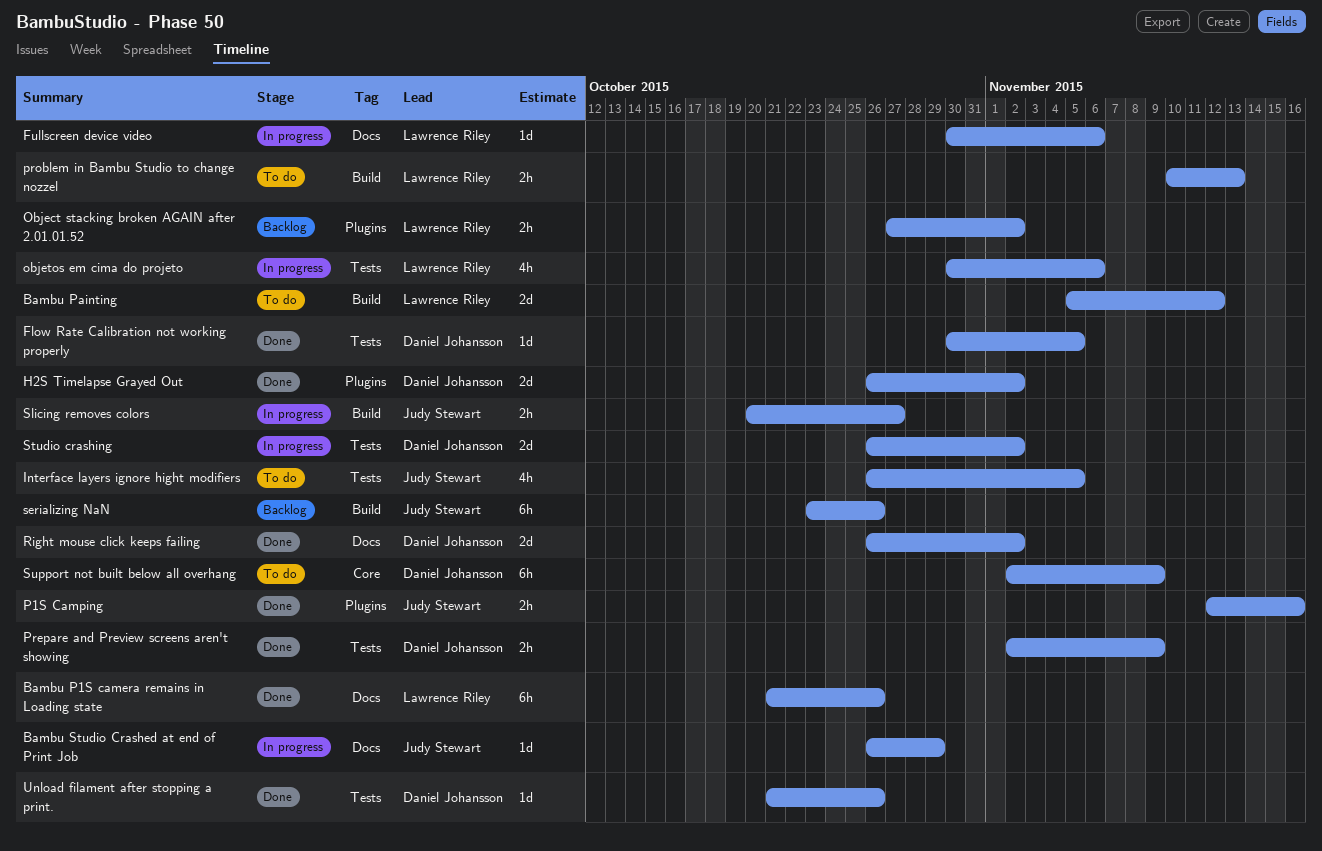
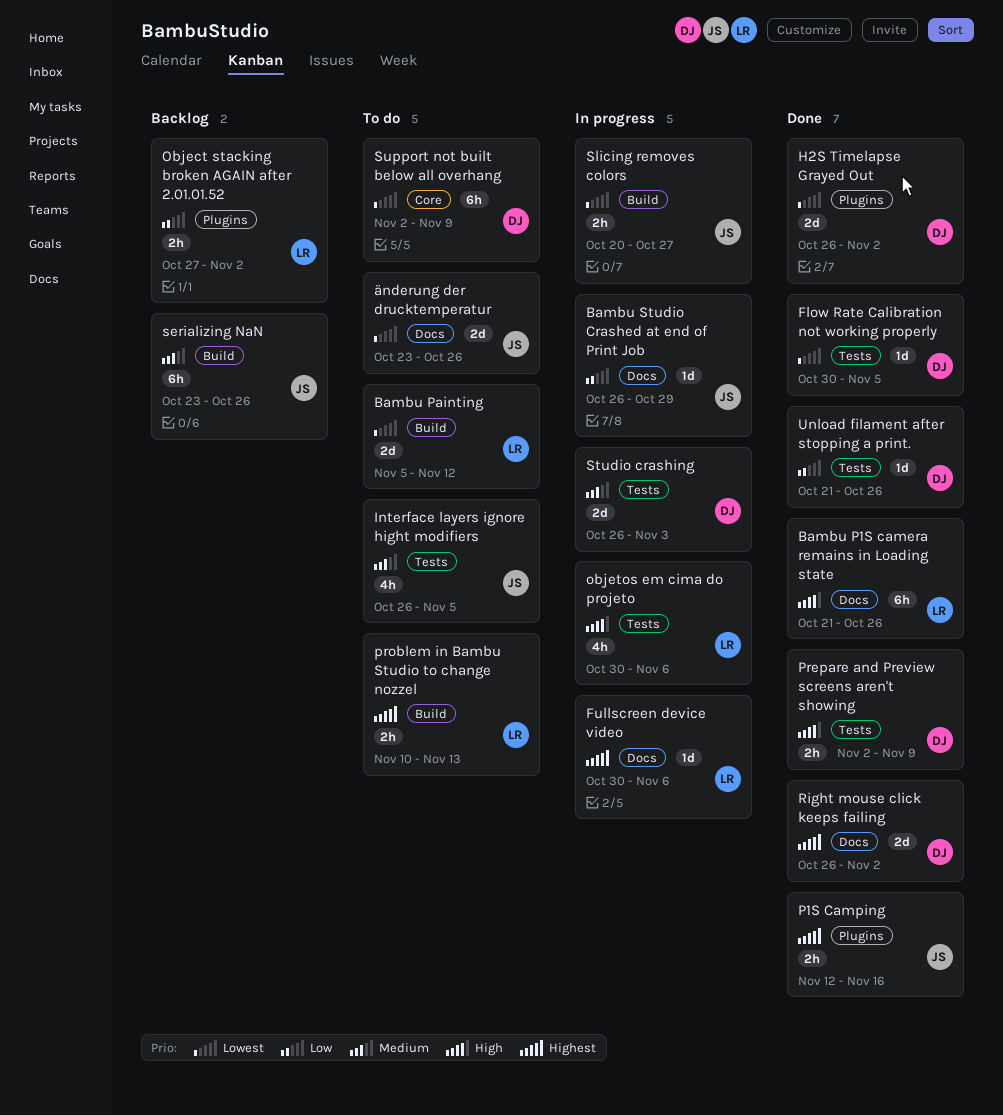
Studio crashing, due: Nov 2 -> Nov 3
änderung der drucktemperatur: none -> present

